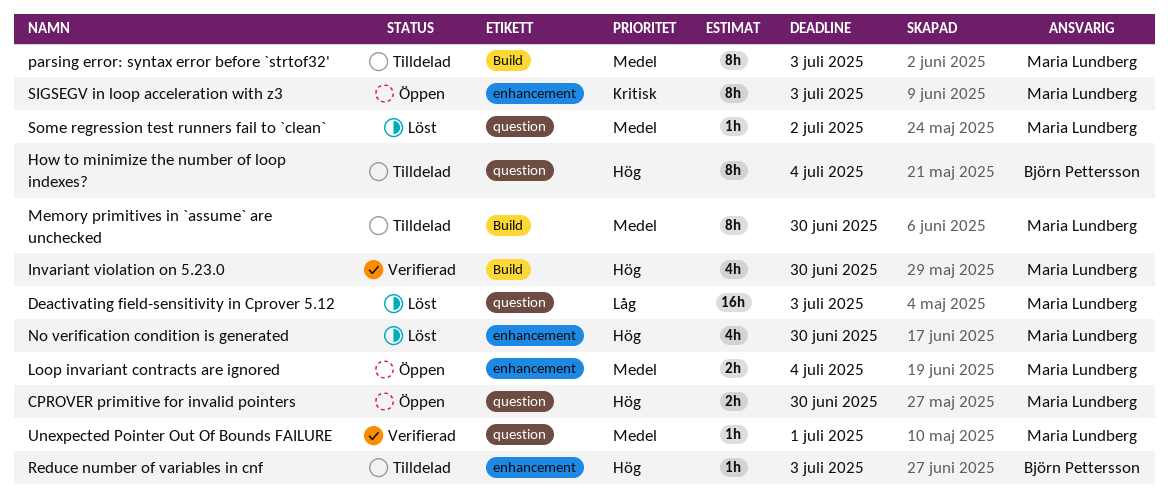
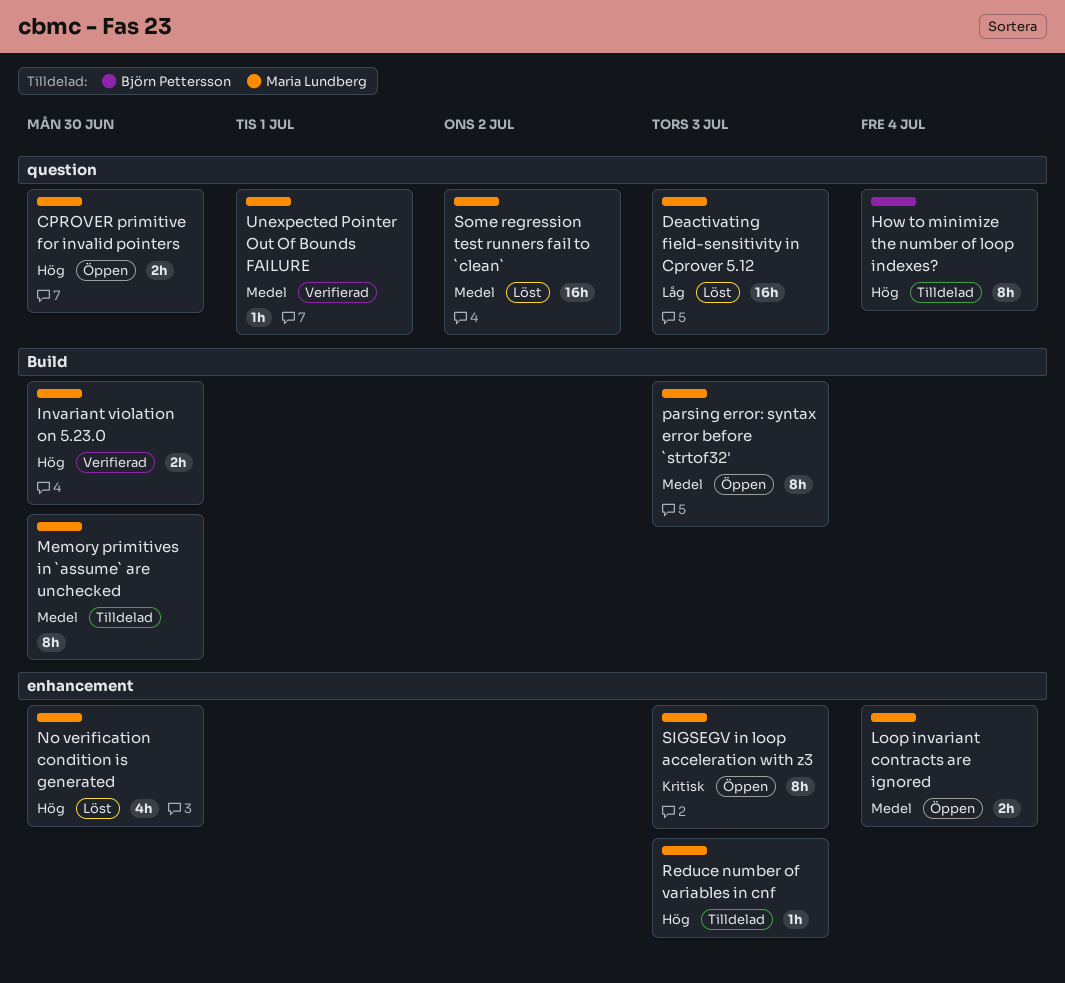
Invariant violation on 5.23.0, estimate: 4h -> 2h
parsing error: syntax error before `strtof32', status: Tilldelad -> Öppen
Reduce number of variables in cnf, owner: Björn Pettersson -> Maria Lundberg
Some regression test runners fail to `clean`, estimate: 1h -> 16h

